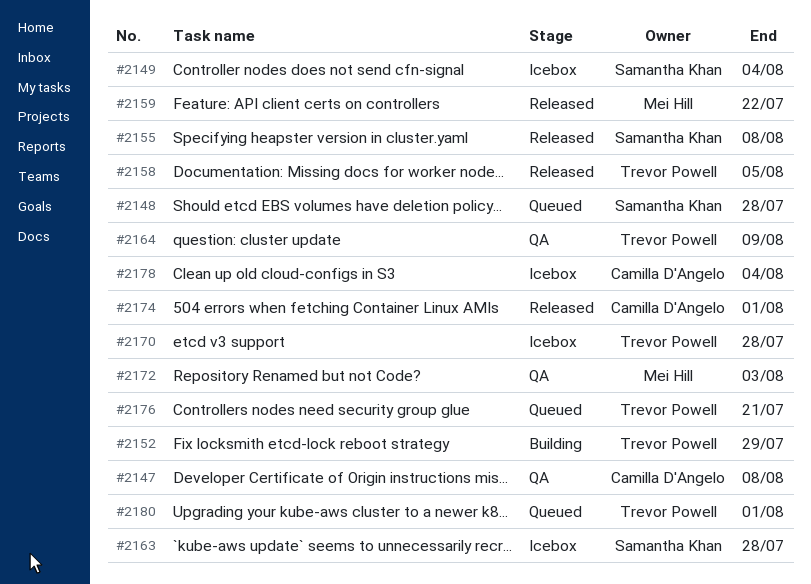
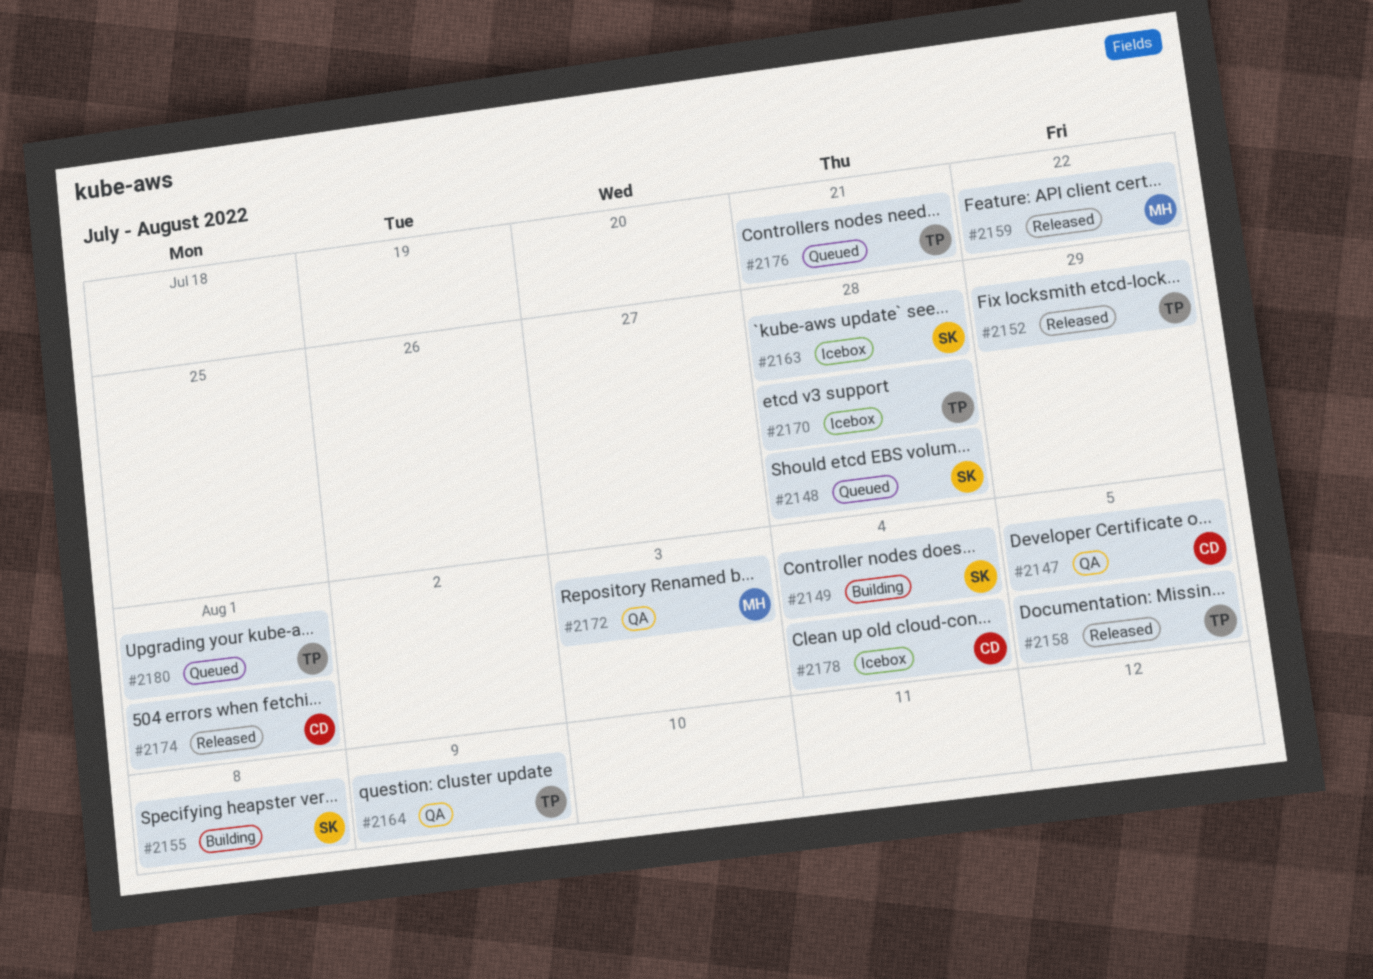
#2147, due: Aug 8 -> Aug 5
#2149, status: Icebox -> Building
#2152, status: Building -> Released
#2155, status: Released -> Building

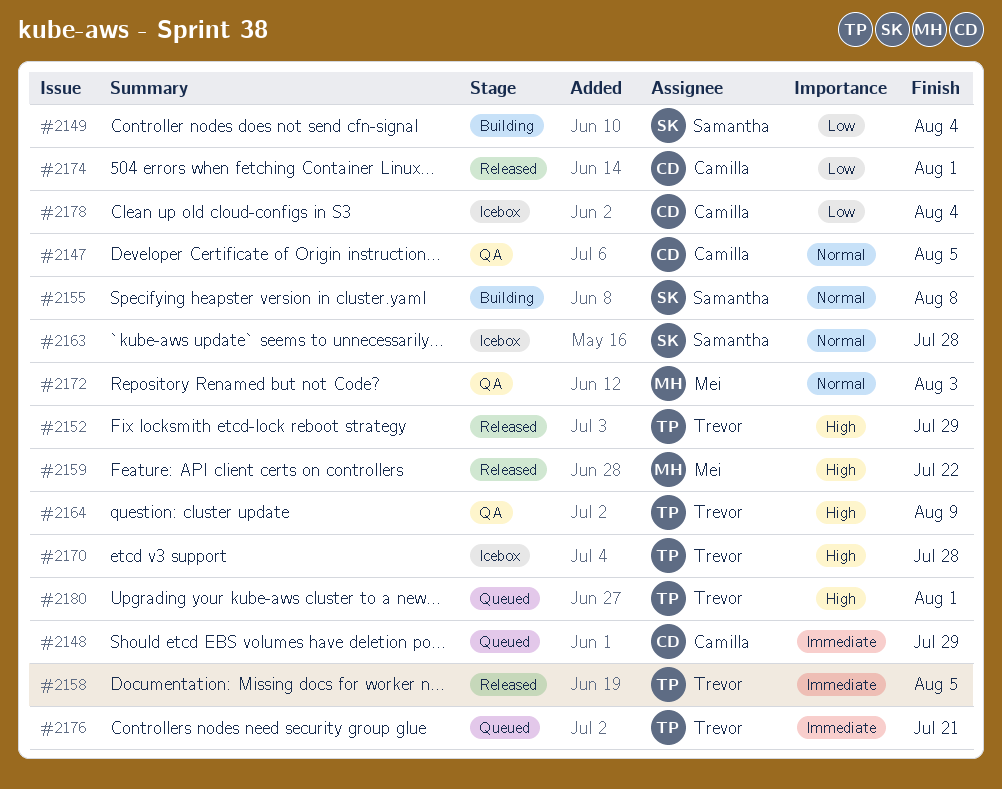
#2148, owner: Samantha -> Camilla
#2148, due: Jul 28 -> Jul 29

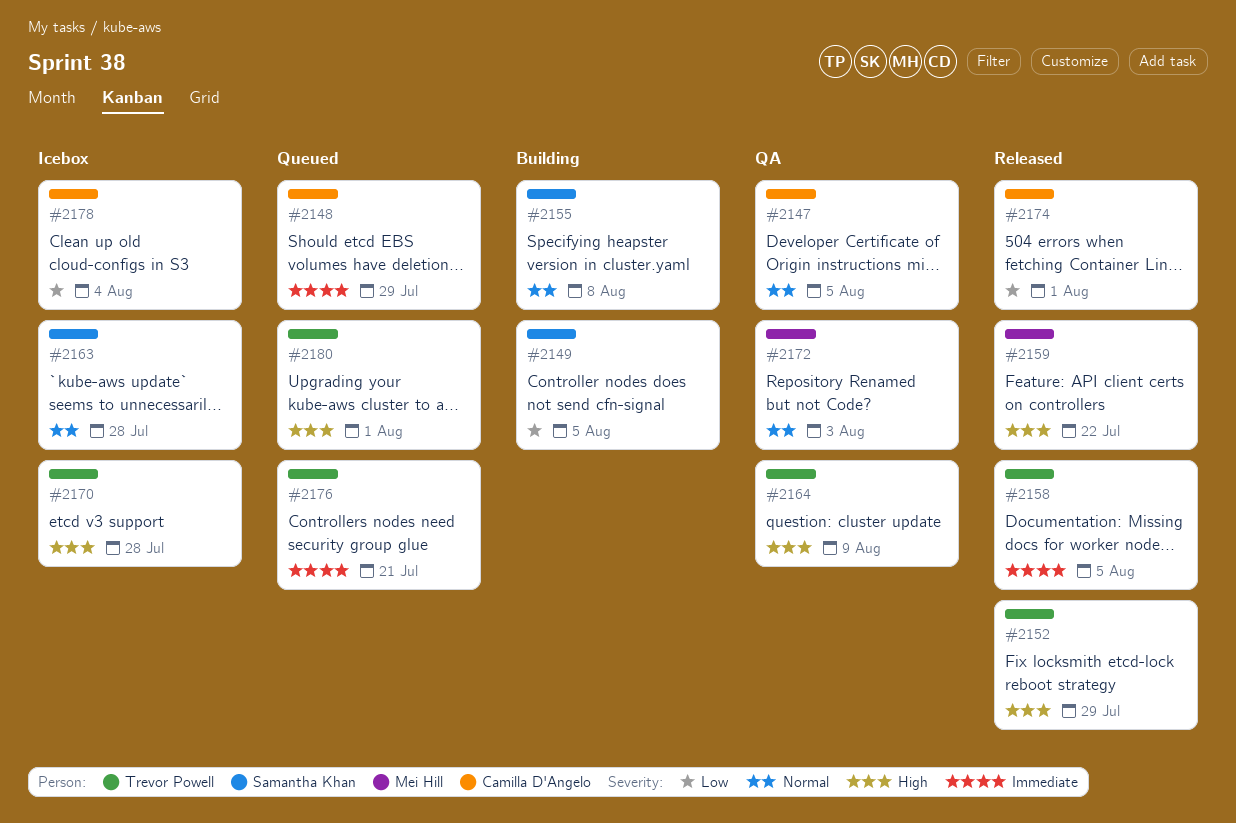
#2149, due: Aug 4 -> Aug 5

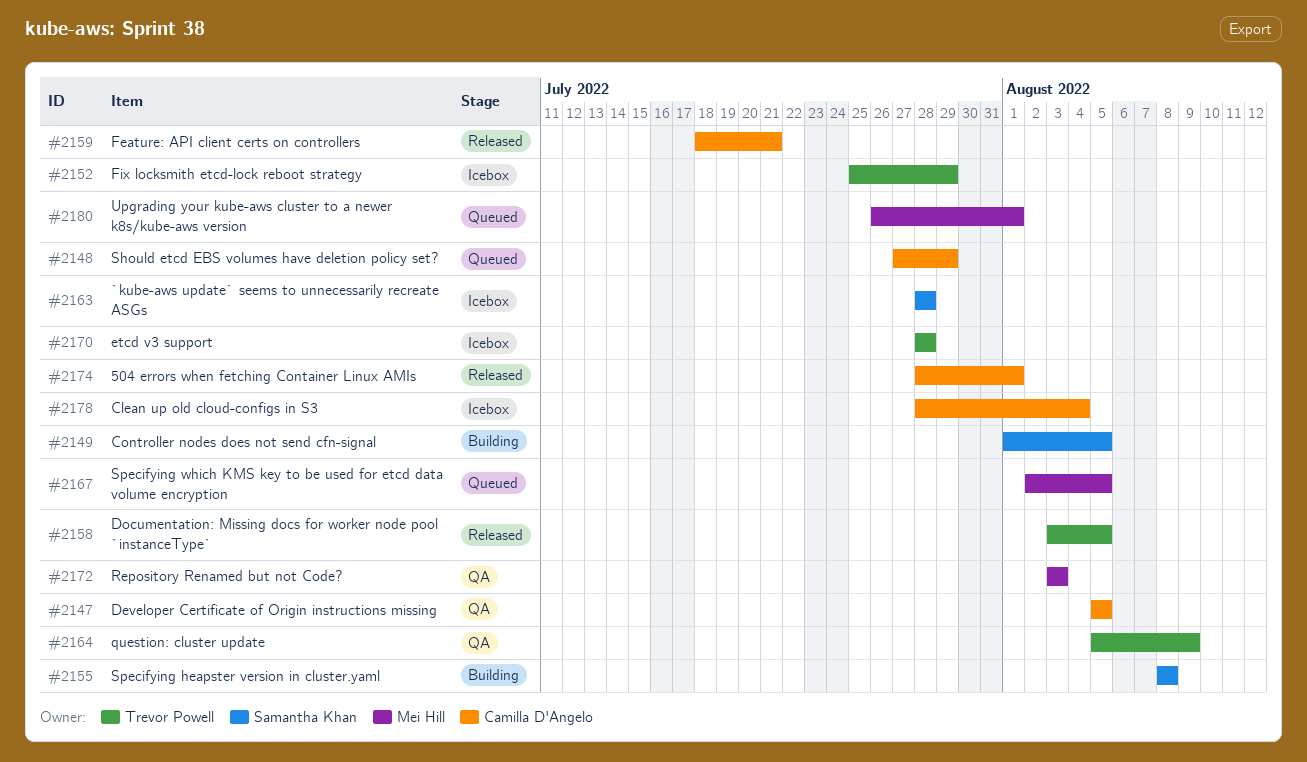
#2152, status: Released -> Icebox
#2159, owner: Mei Hill -> Camilla D'Angelo
#2159, due: Jul 22 -> Jul 21
#2167: none -> present
#2176: present -> none
#2180, owner: Trevor Powell -> Mei Hill

